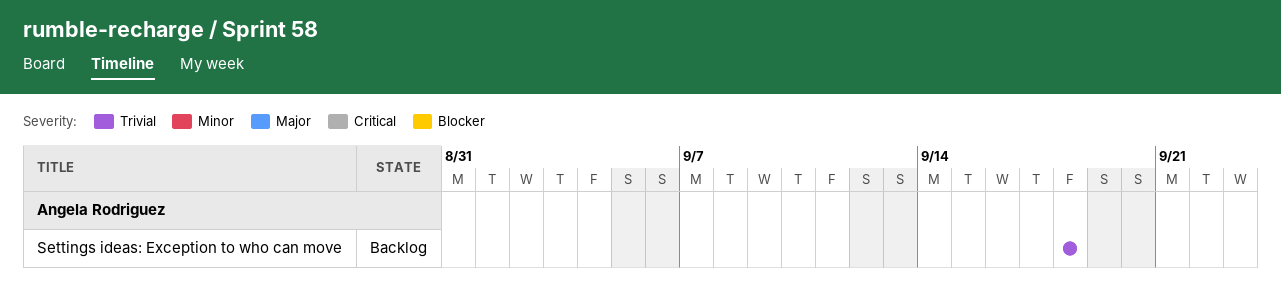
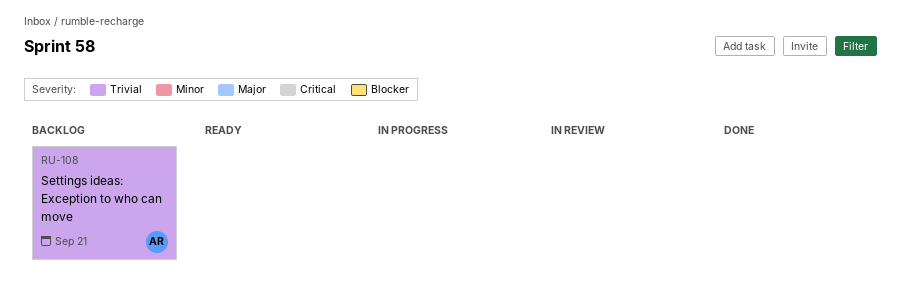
Settings ideas: Exception to who can move, due: Sep 18 -> Sep 21

